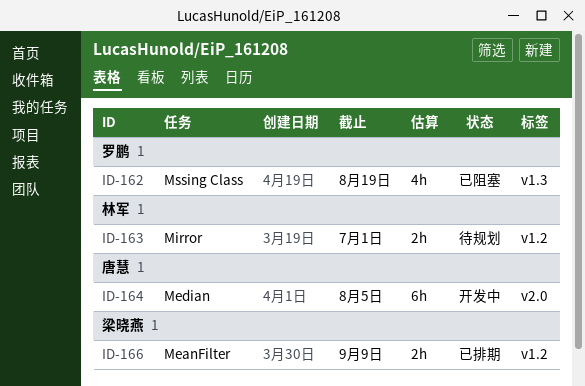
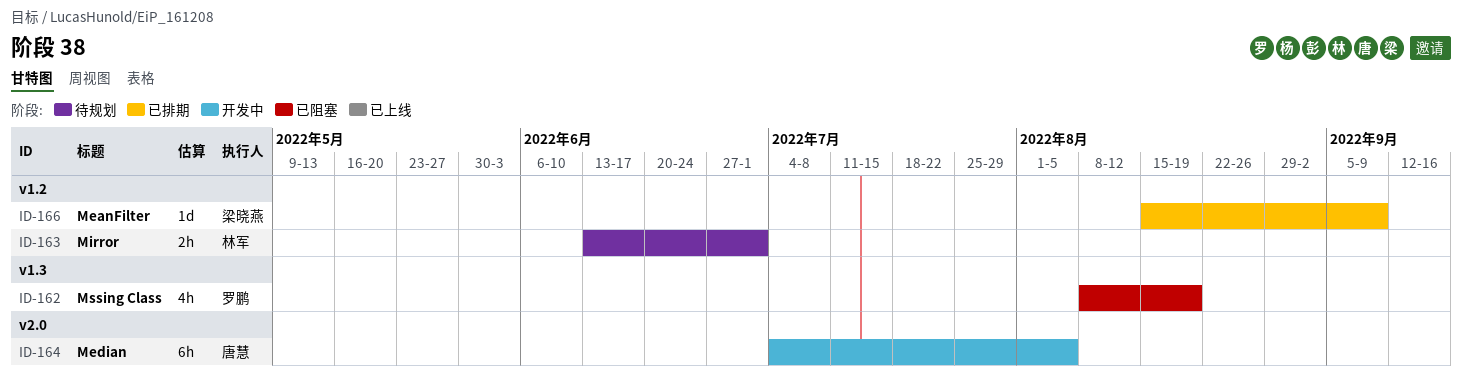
ID-166, estimate: 2h -> 1d

